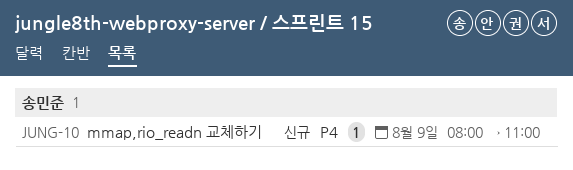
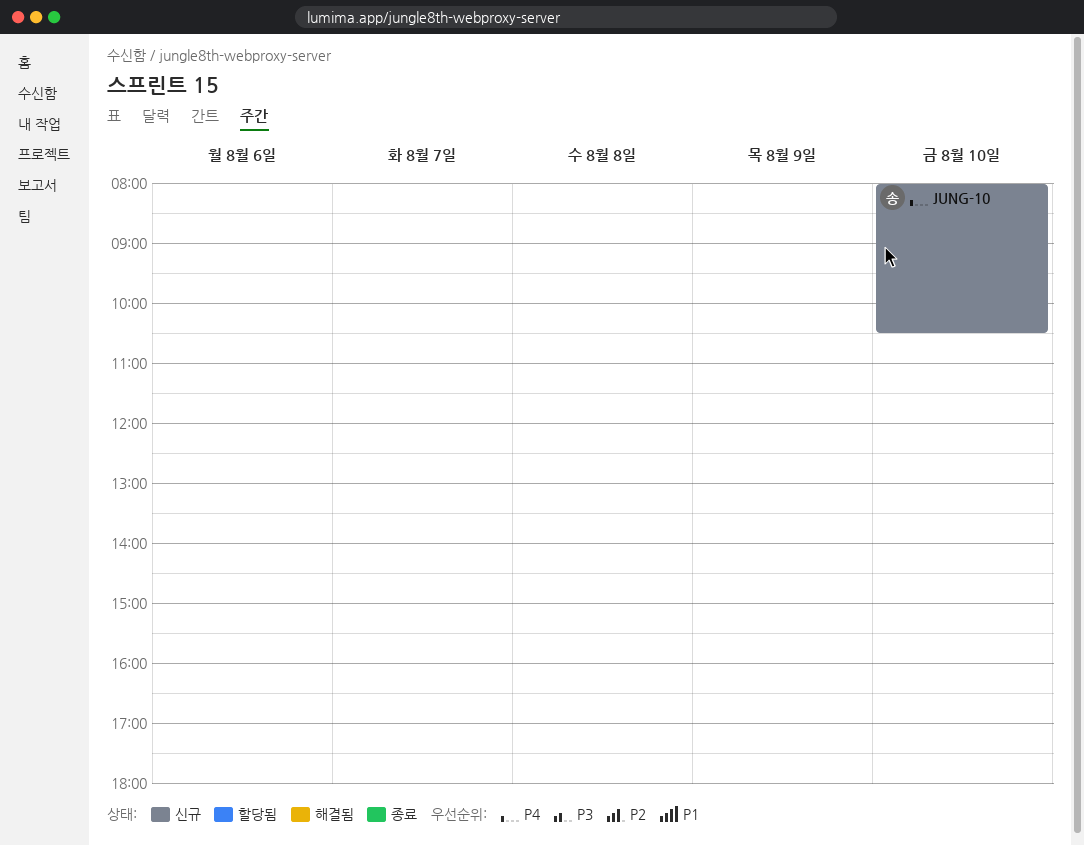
JUNG-10, day: Aug 9 -> Aug 10
JUNG-10, ends: 11:00 -> 10:30

